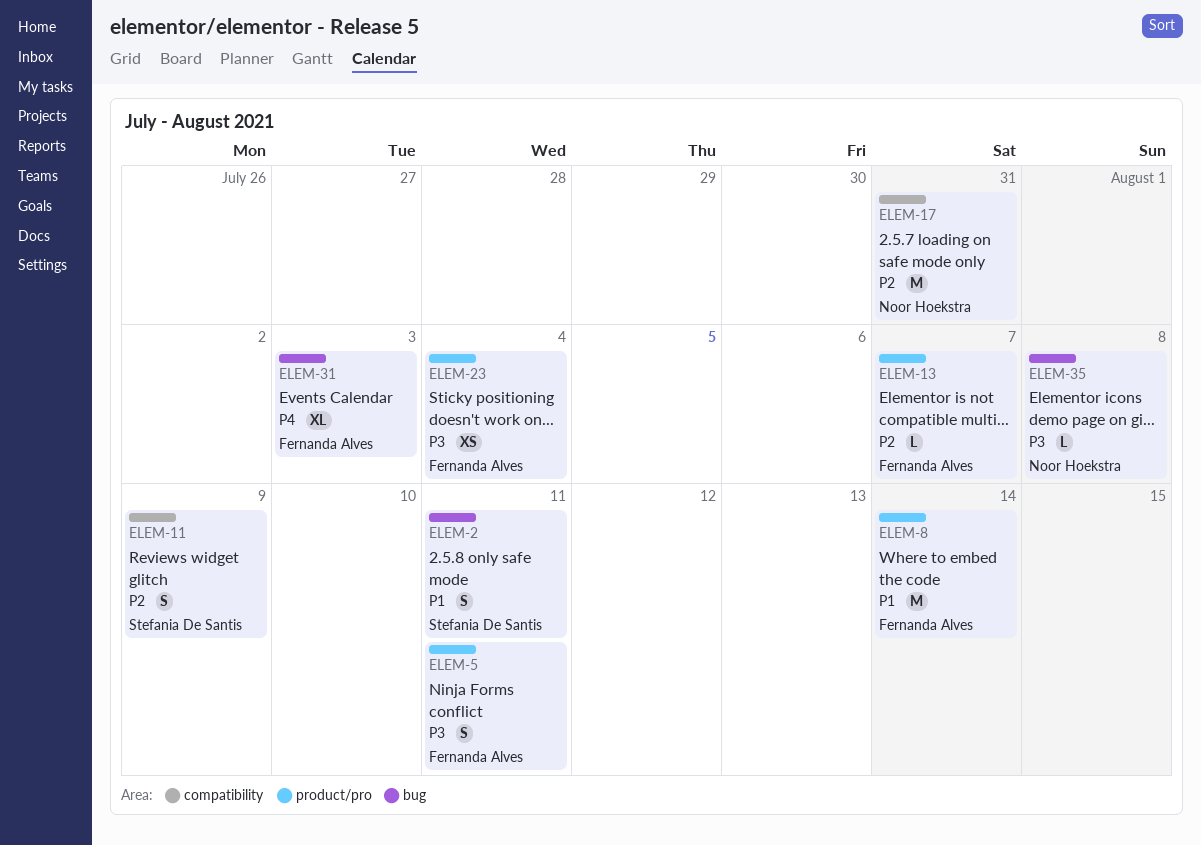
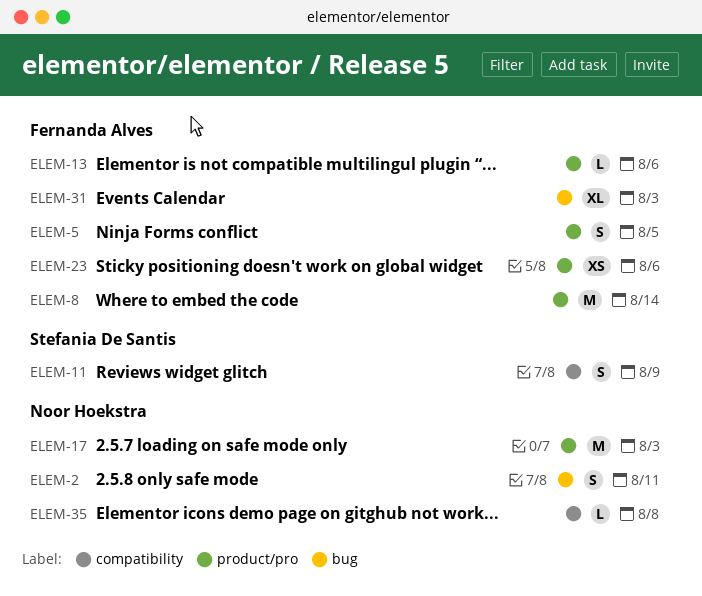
ELEM-2, owner: Stefania De Santis -> Noor Hoekstra
ELEM-5, due: Aug 11 -> Aug 5
ELEM-13, due: Aug 7 -> Aug 6
ELEM-17, label: compatibility -> product/pro
ELEM-17, due: Jul 31 -> Aug 3
ELEM-23, due: Aug 4 -> Aug 6
ELEM-35, label: bug -> compatibility

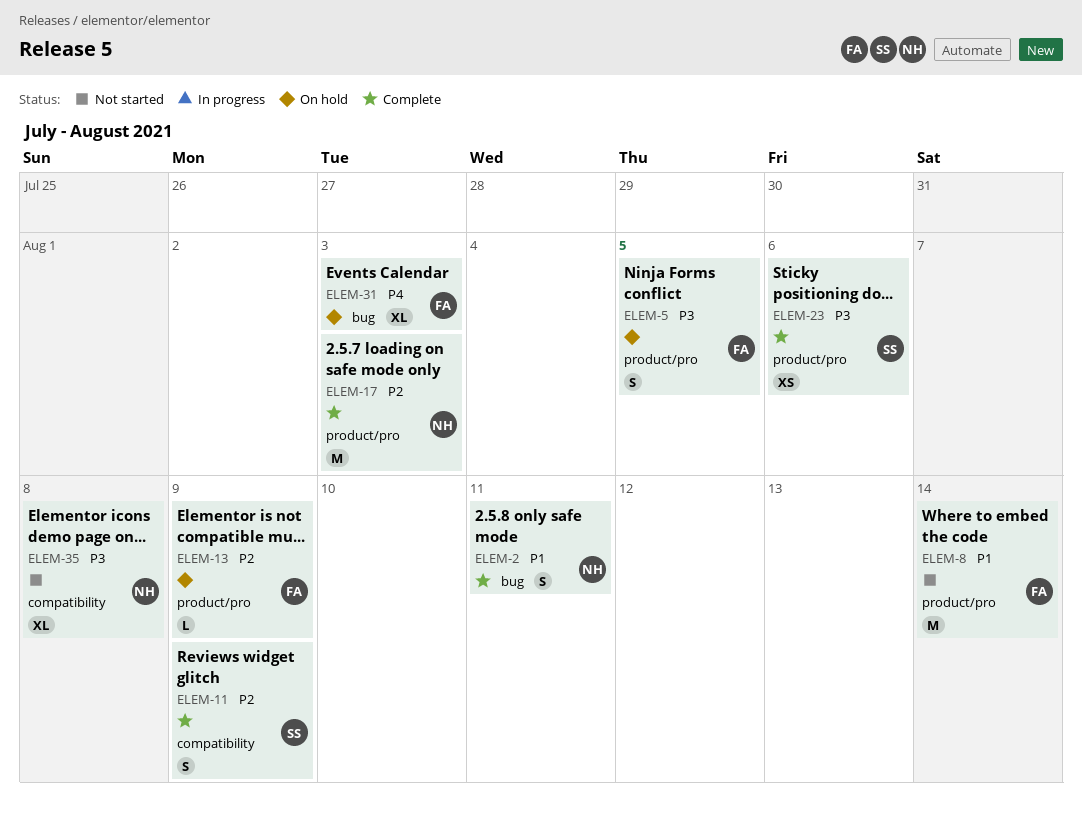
ELEM-13, due: Aug 6 -> Aug 9
ELEM-23, owner: Fernanda Alves -> Stefania De Santis
ELEM-35, estimate: L -> XL

